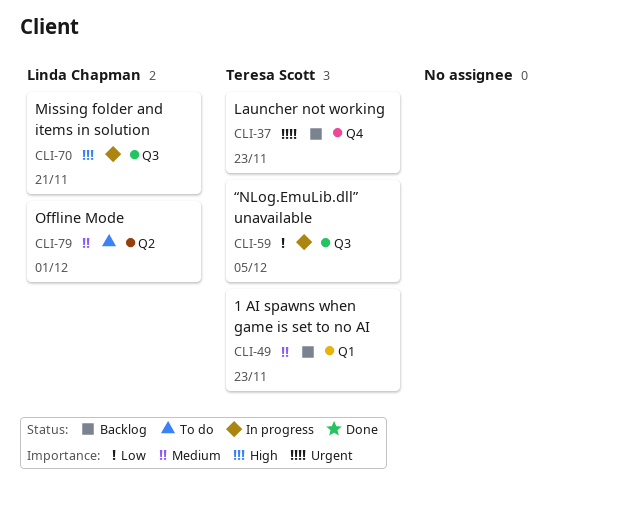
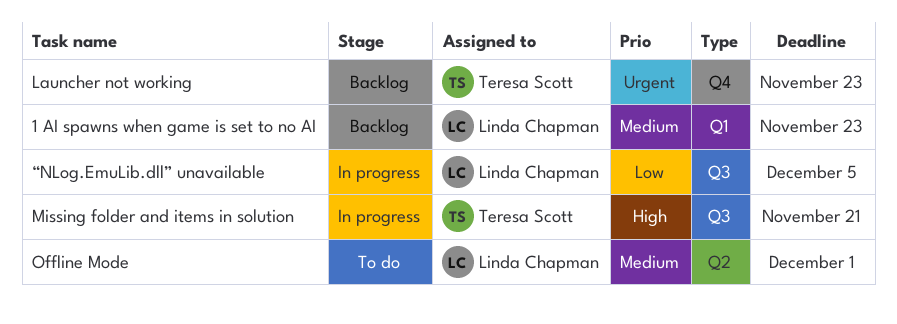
1 AI spawns when game is set to no AI, owner: Teresa Scott -> Linda Chapman
Missing folder and items in solution, owner: Linda Chapman -> Teresa Scott
“NLog.EmuLib.dll” unavailable, owner: Teresa Scott -> Linda Chapman

